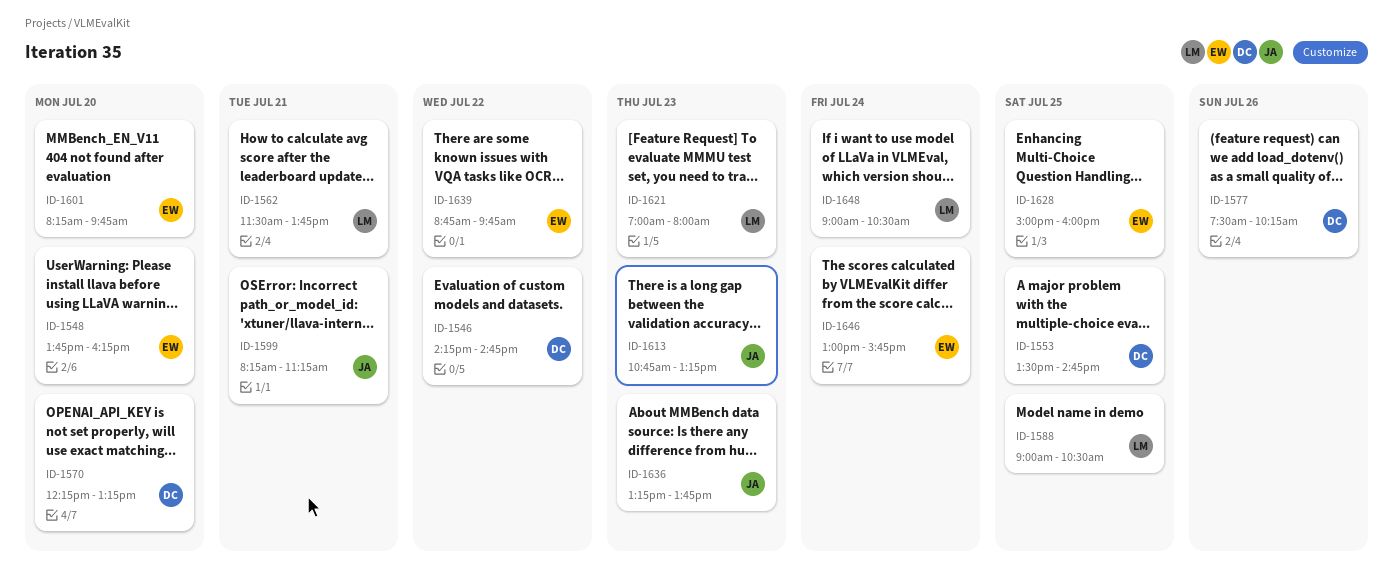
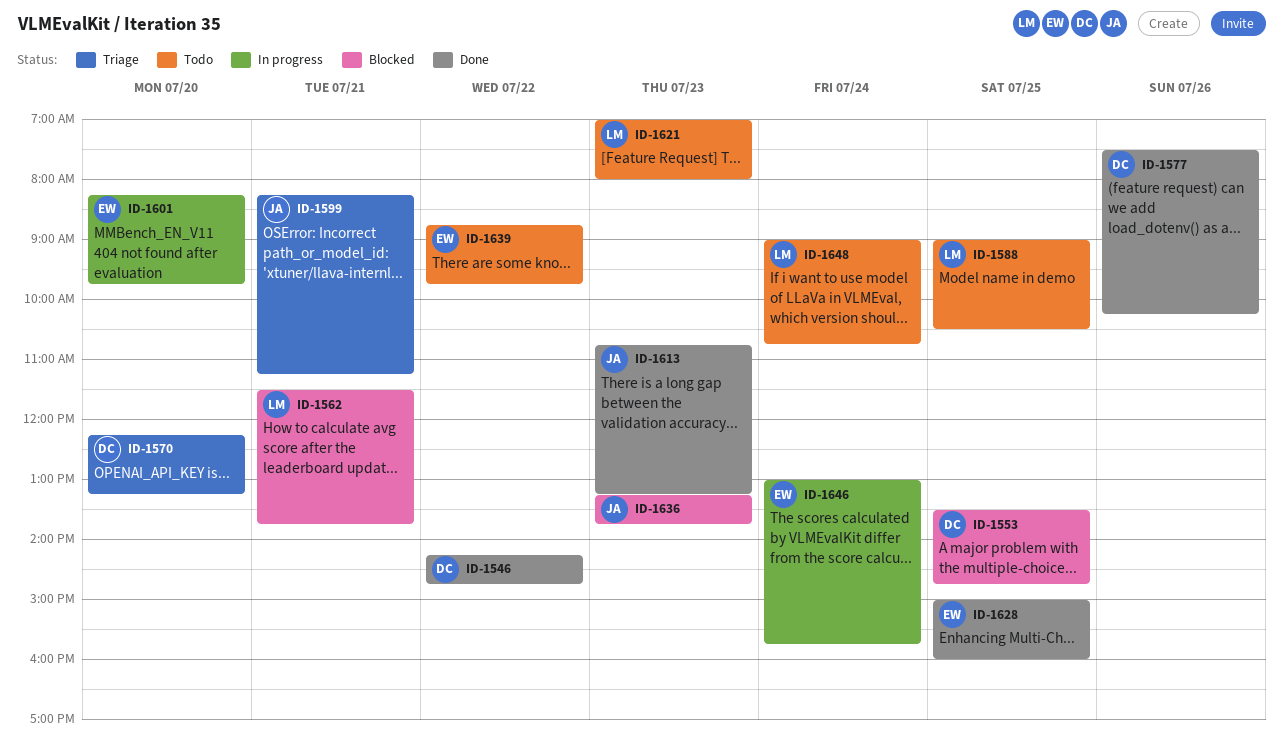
ID-1548: present -> none
ID-1648, ends: 10:30 -> 10:45

